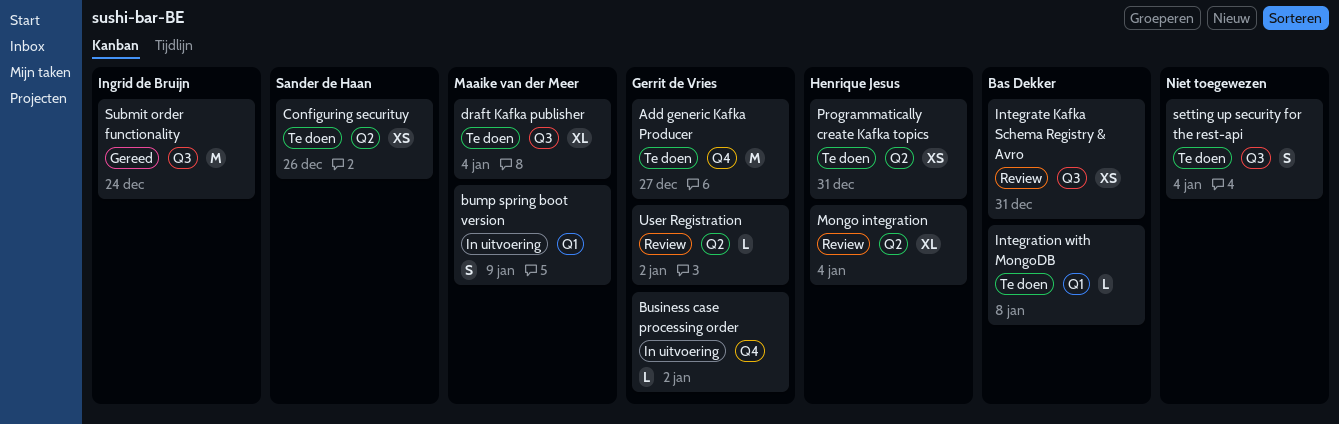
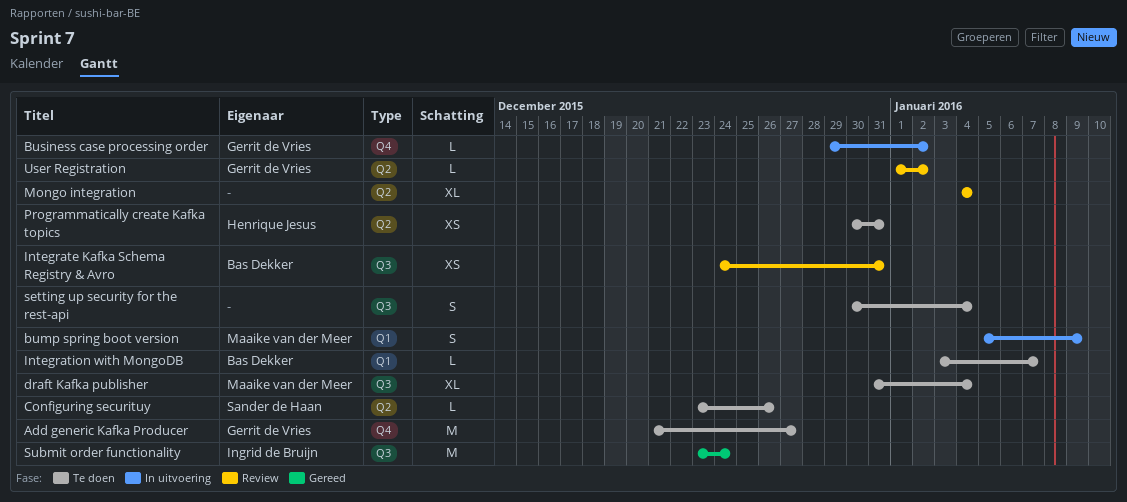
Configuring securituy, estimate: XS -> L
Integration with MongoDB, due: Jan 8 -> Jan 7
Mongo integration, owner: Henrique Jesus -> none

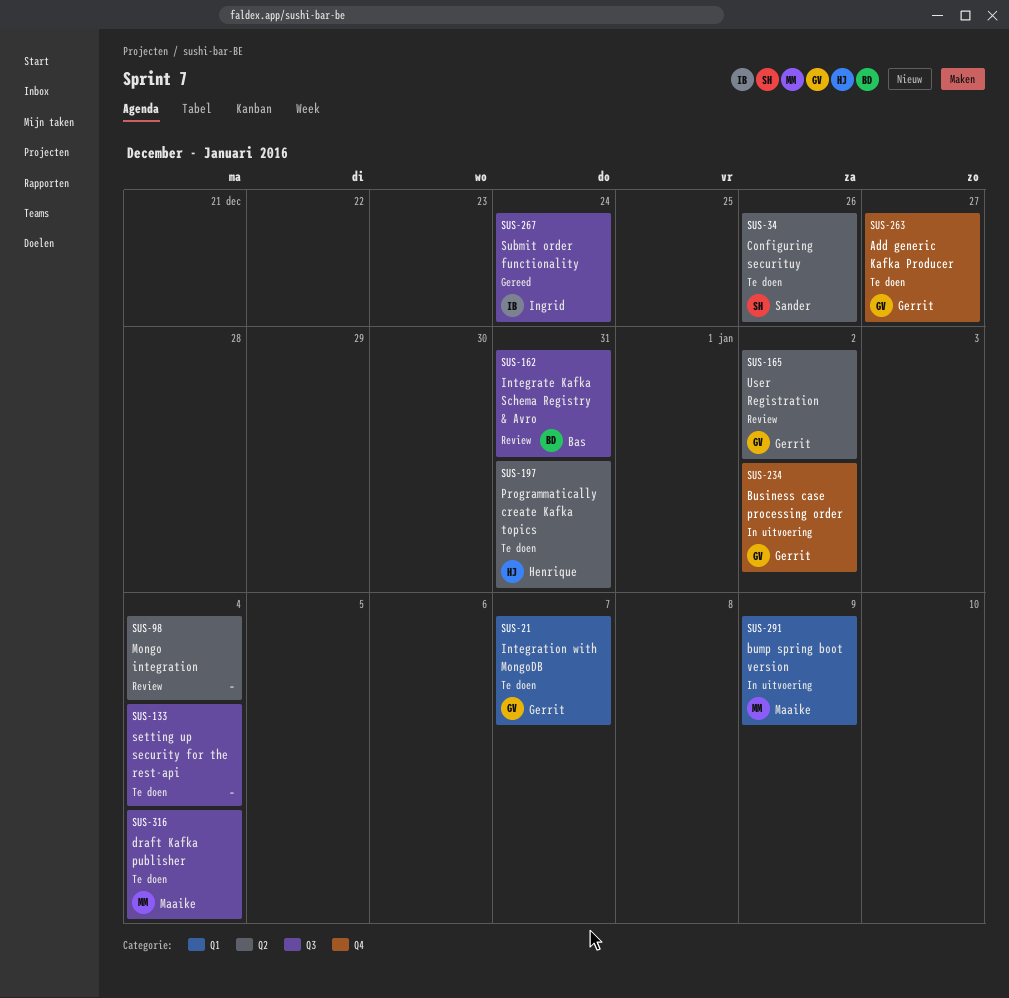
Integration with MongoDB, owner: Bas Dekker -> Gerrit de Vries

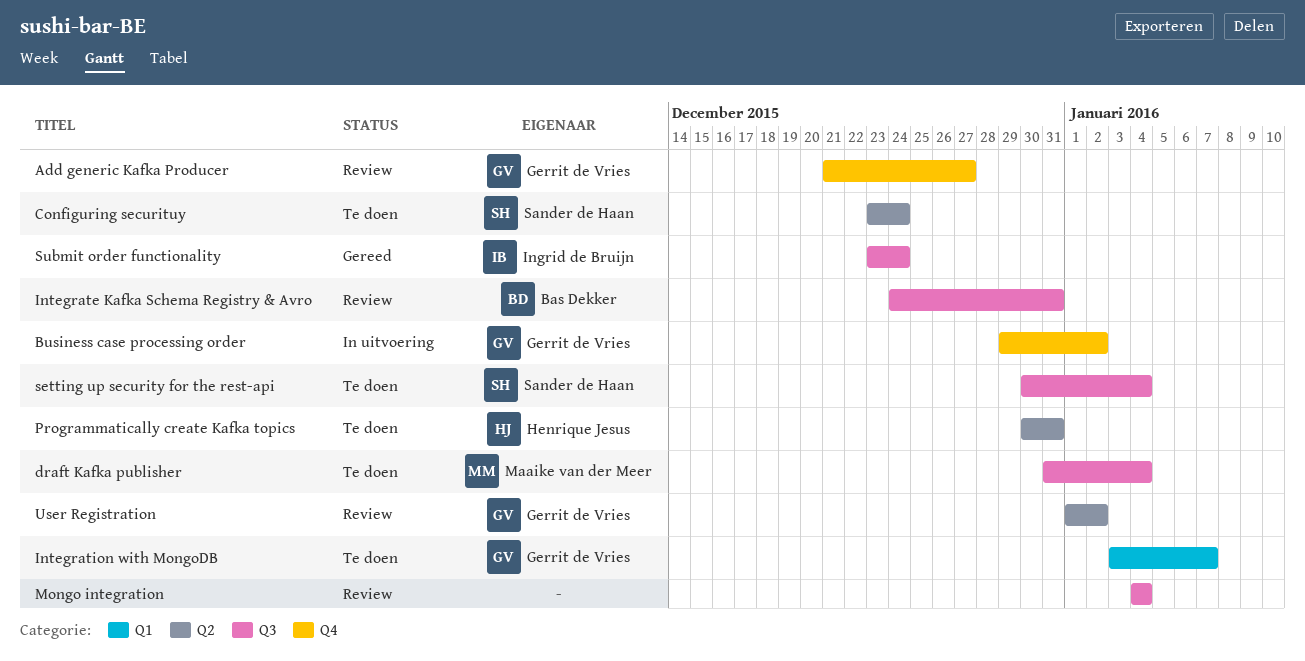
Add generic Kafka Producer, status: Te doen -> Review
bump spring boot version: present -> none
Configuring securituy, due: Dec 26 -> Dec 24
Mongo integration, label: Q2 -> Q3
setting up security for the rest-api, owner: none -> Sander de Haan

